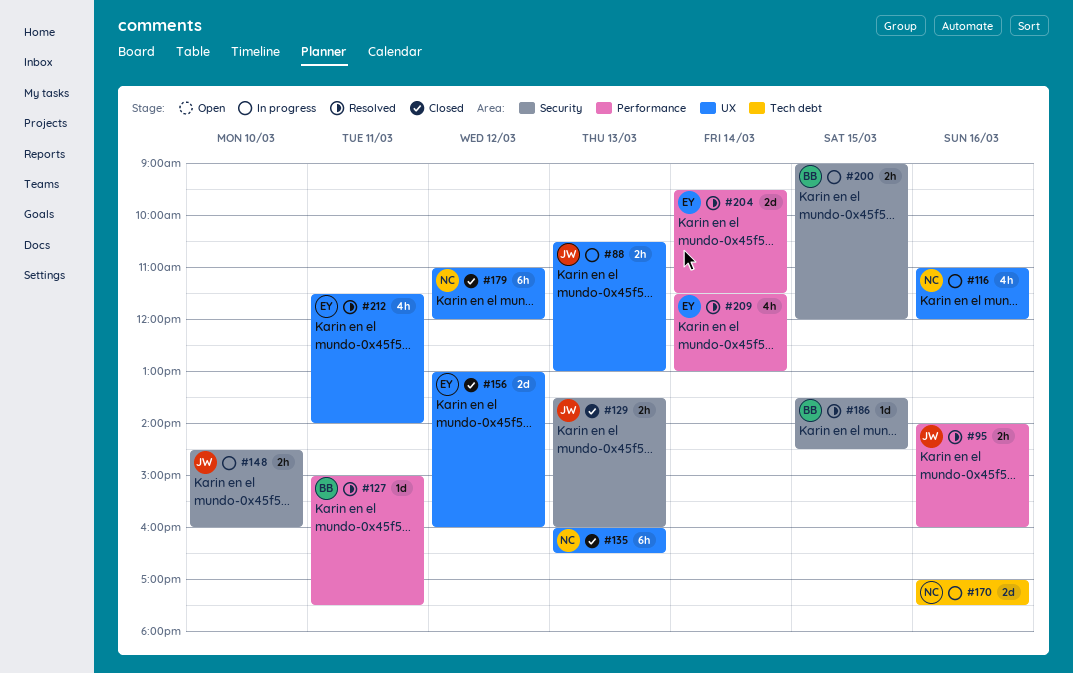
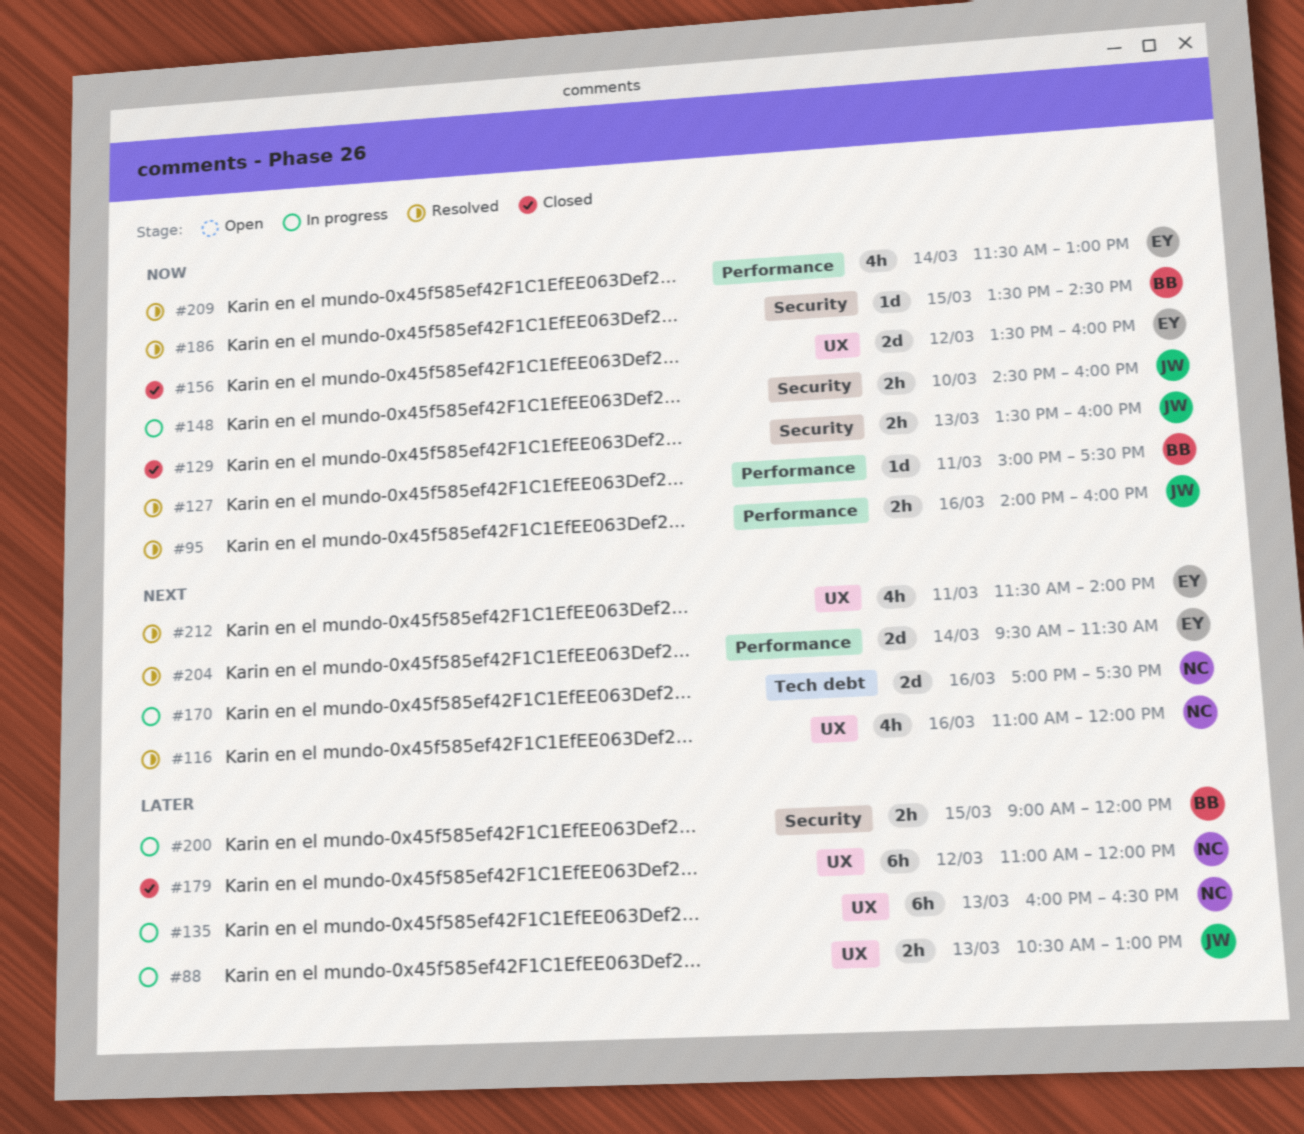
#116, status: In progress -> Resolved
#135, status: Closed -> In progress
#156, begins: 13:00 -> 13:30

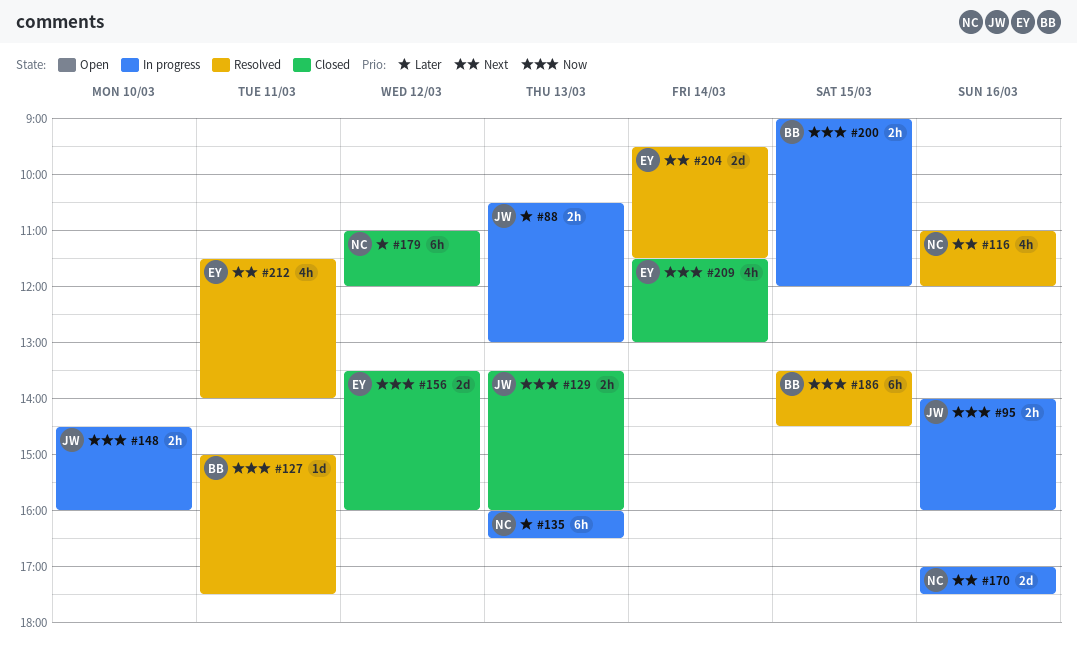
#95, status: Resolved -> In progress
#186, estimate: 1d -> 6h
#200, priority: Later -> Now
#209, status: Resolved -> Closed

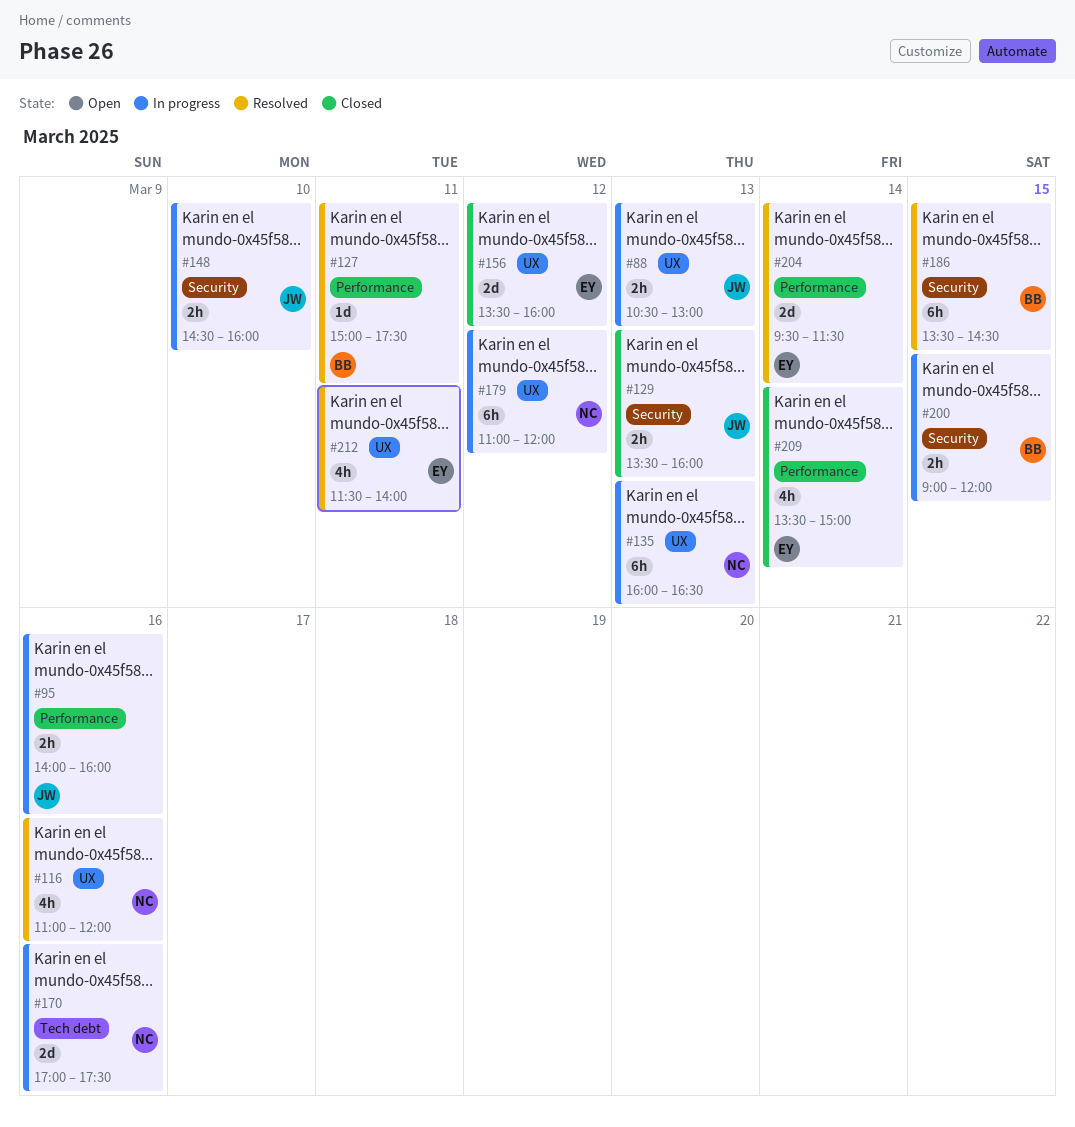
#179, status: Closed -> In progress
#209, begins: 11:30 -> 13:30
#209, ends: 13:00 -> 15:00

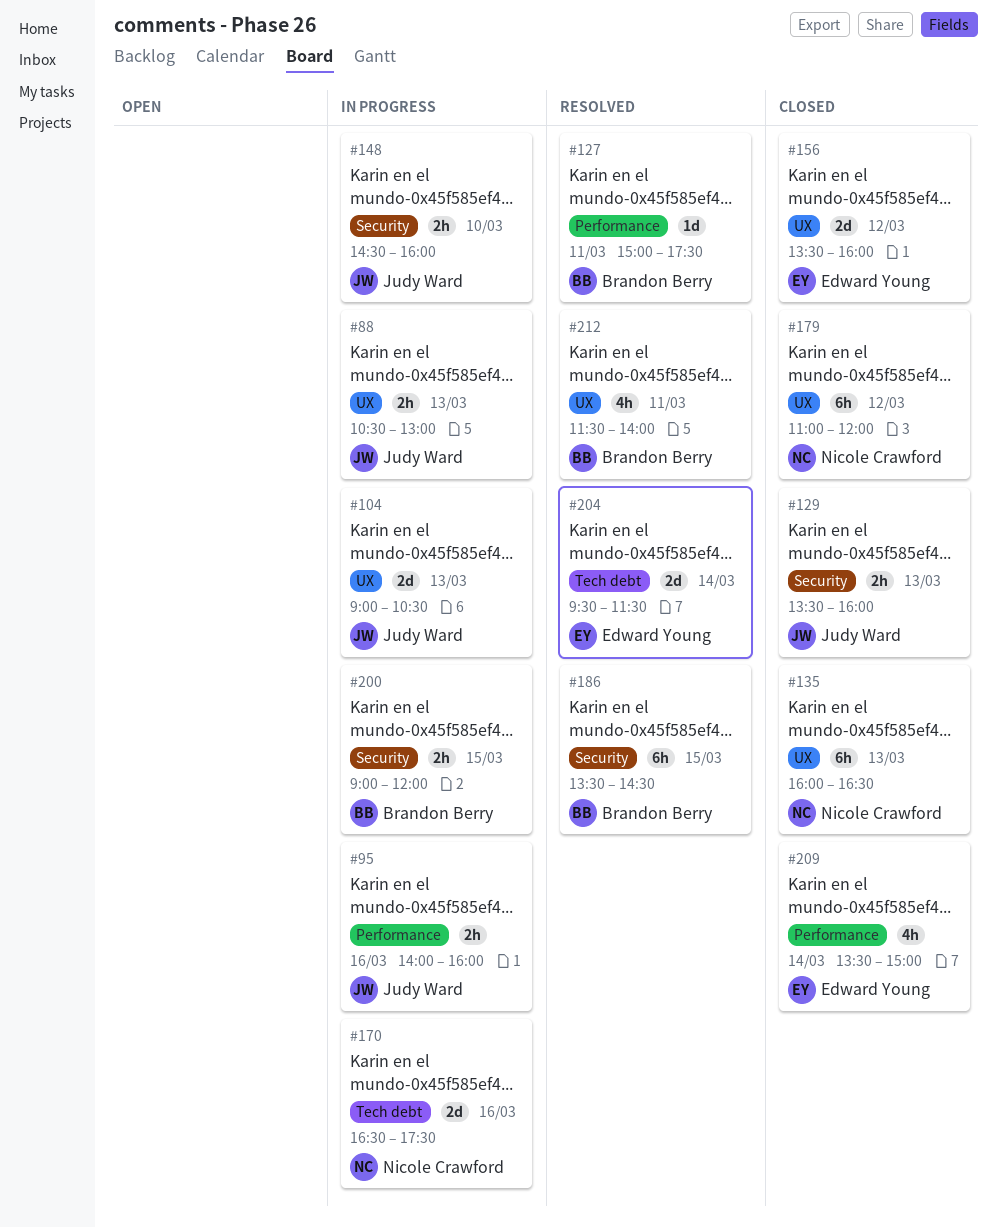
#104: none -> present
#116: present -> none
#135, status: In progress -> Closed
#170, begins: 17:00 -> 16:30
#179, status: In progress -> Closed
#204, label: Performance -> Tech debt
#212, owner: Edward Young -> Brandon Berry

